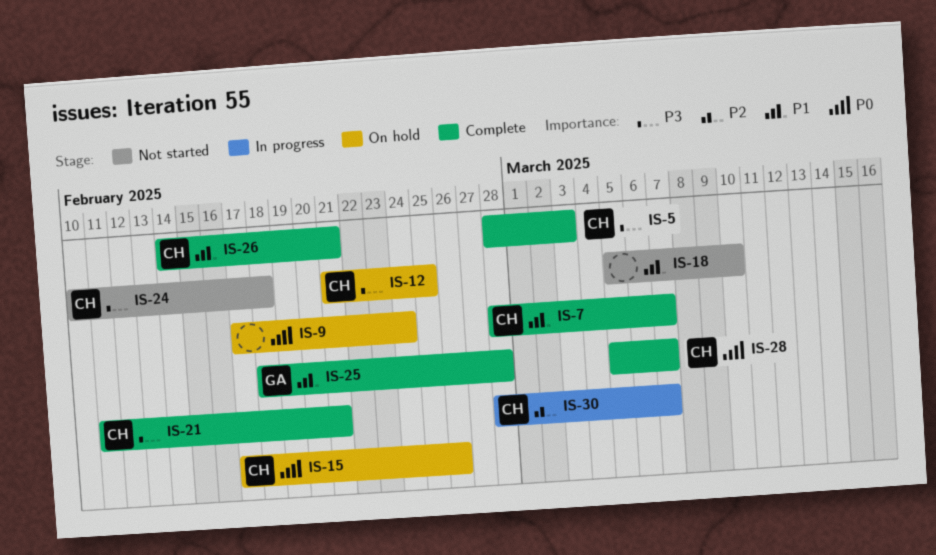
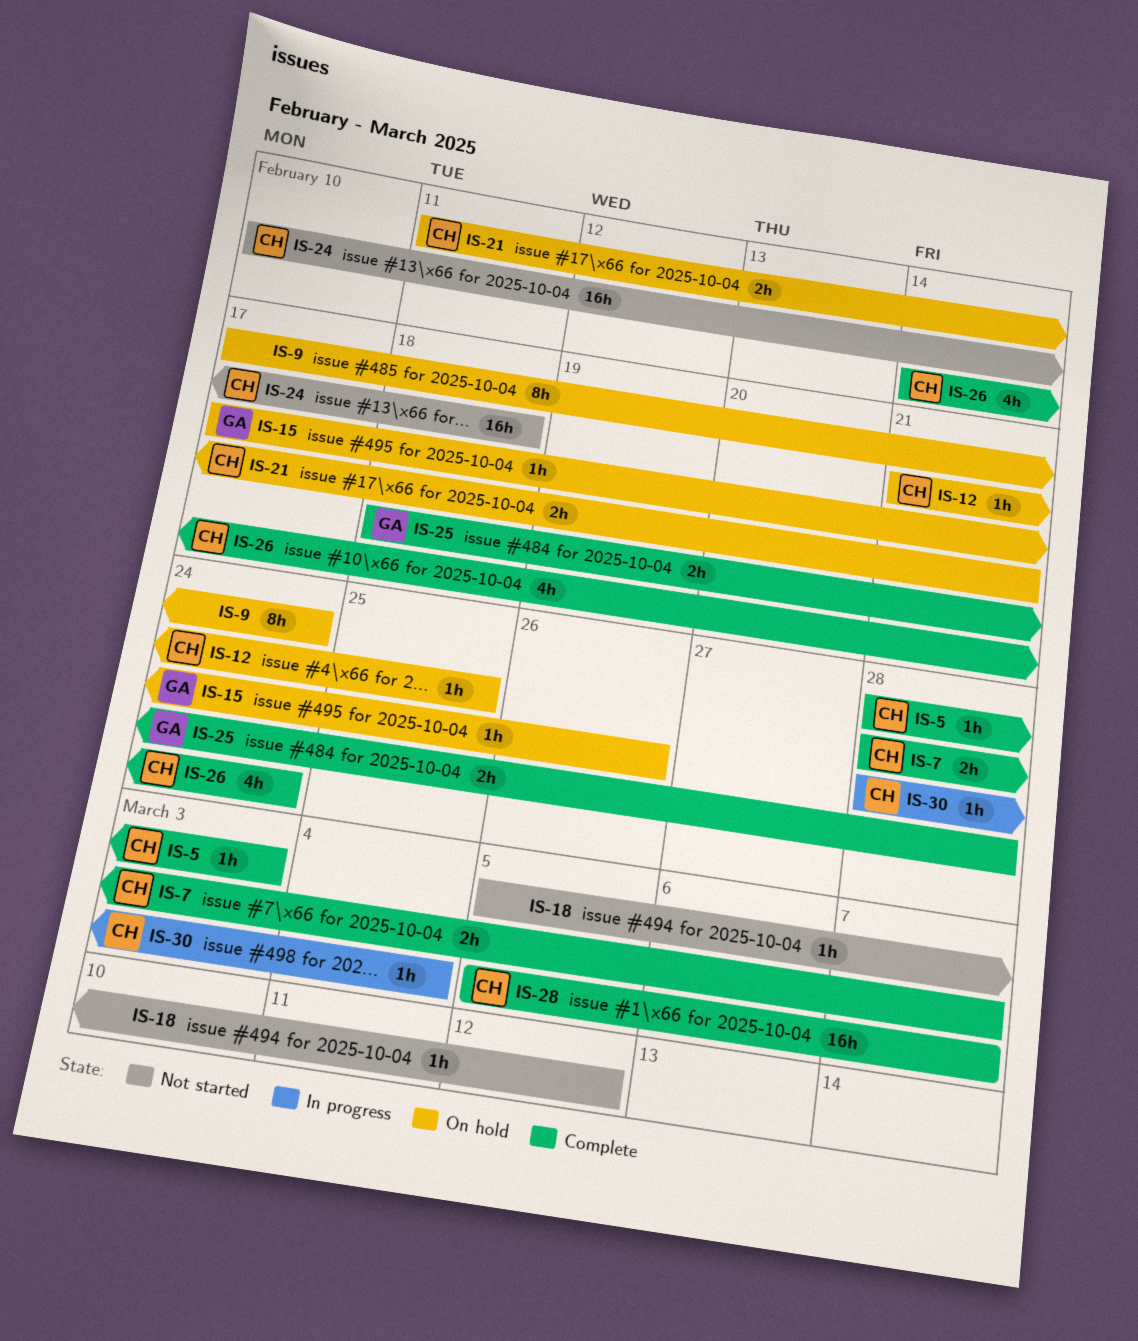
IS-15, owner: CH -> GA
IS-18, due: Mar 10 -> Mar 12
IS-21, status: Complete -> On hold
IS-26, due: Feb 21 -> Feb 24
IS-30, due: Mar 7 -> Mar 4

